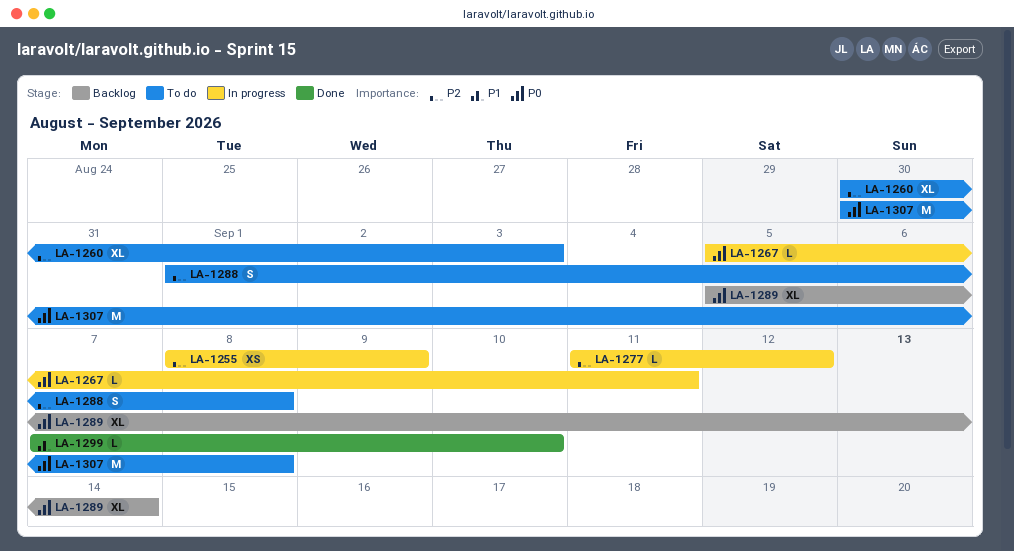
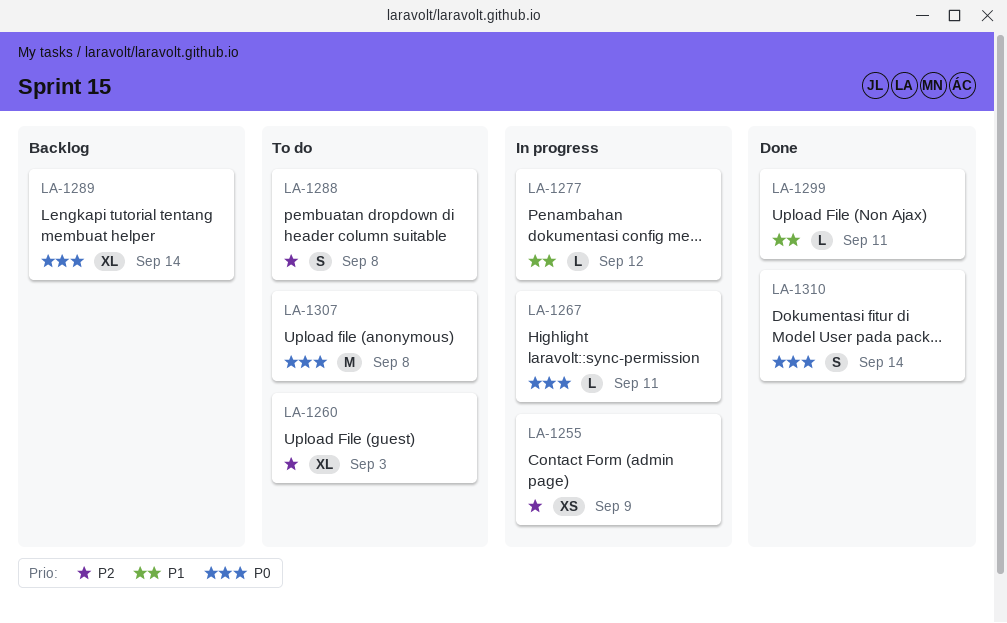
LA-1277, priority: P2 -> P1
LA-1299, due: Sep 10 -> Sep 11
LA-1310: none -> present

